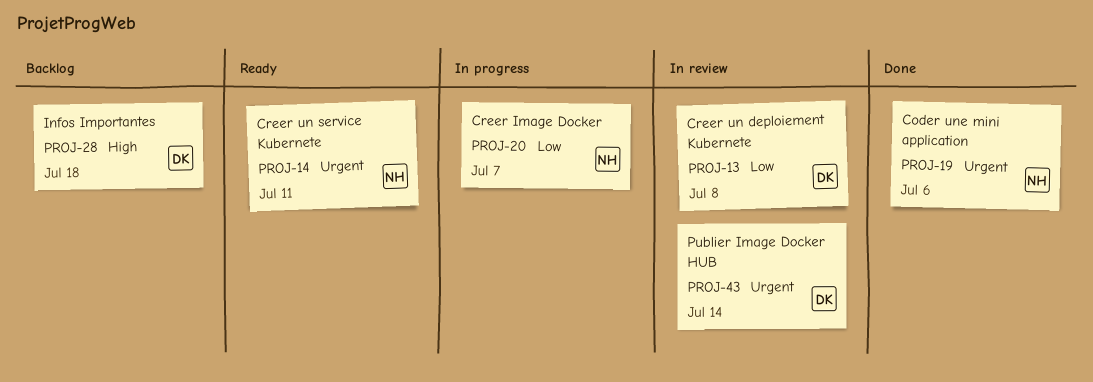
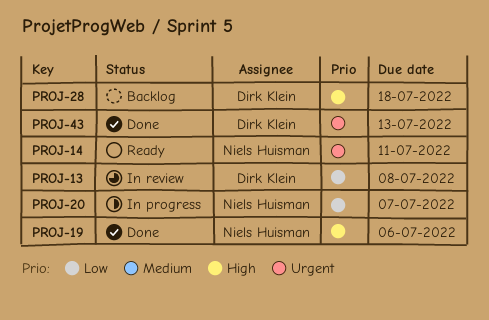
PROJ-19, priority: Urgent -> High
PROJ-43, status: In review -> Done
PROJ-43, due: Jul 14 -> Jul 13

